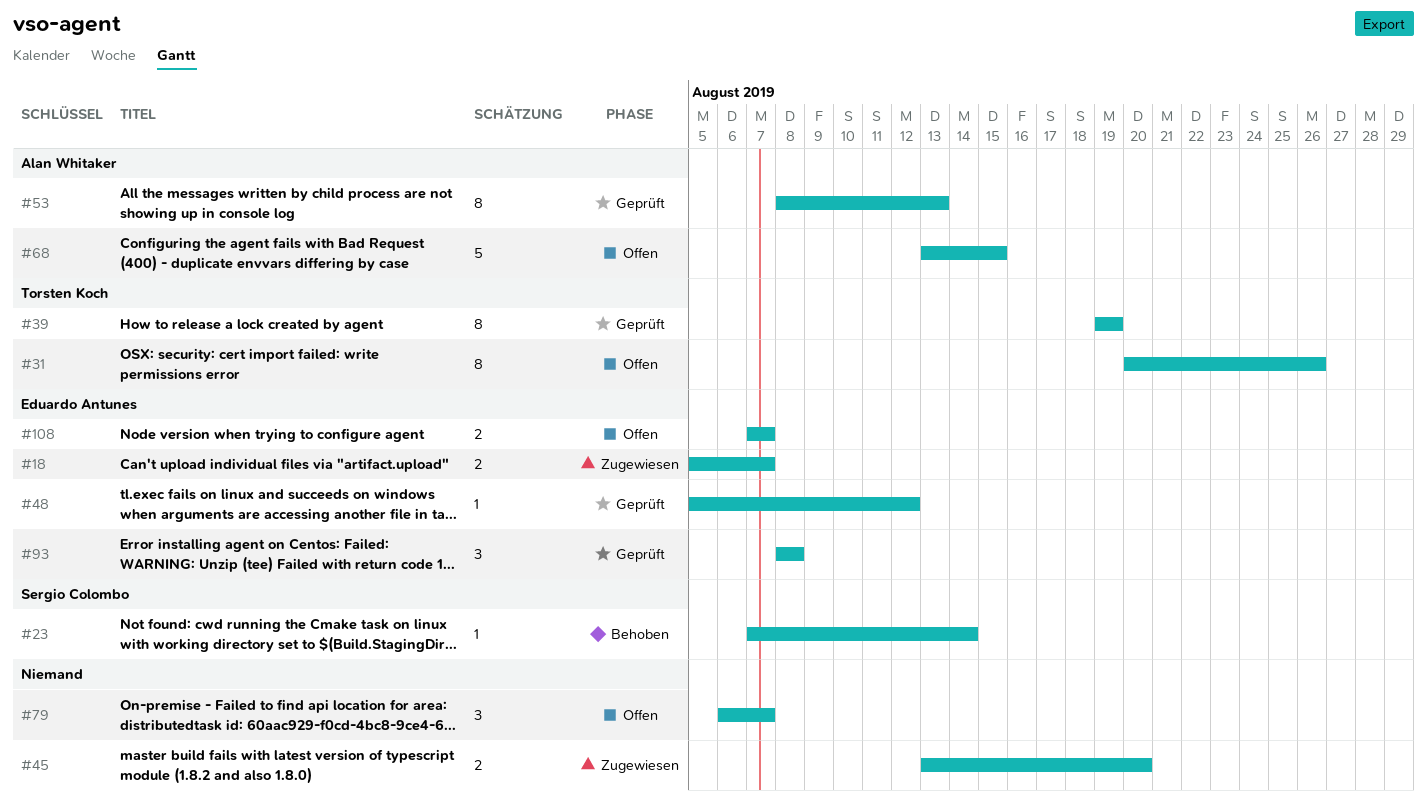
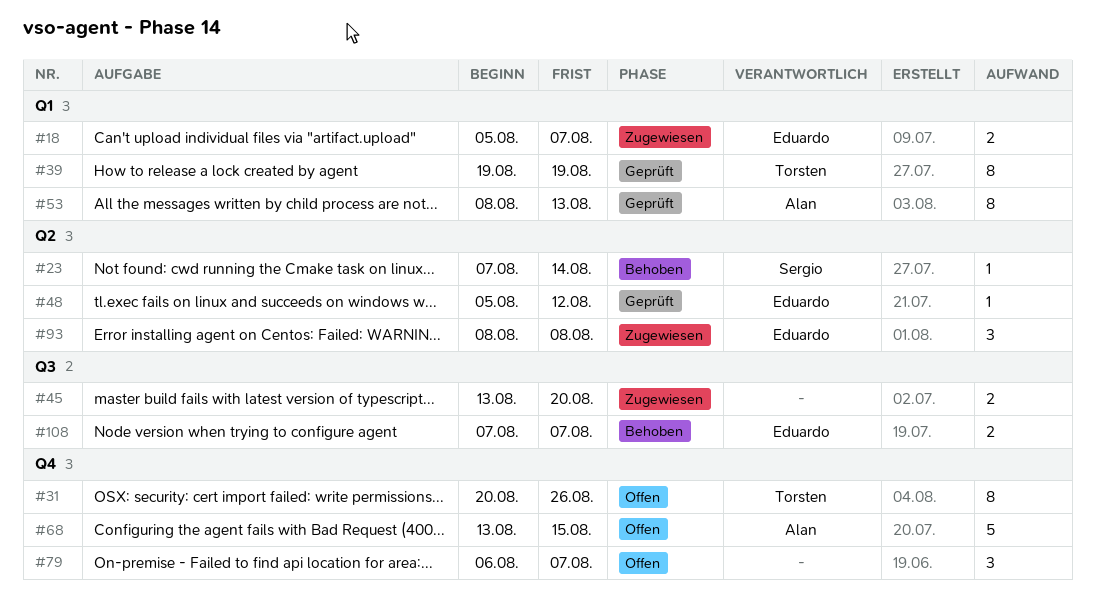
#93, status: Geprüft -> Zugewiesen
#108, status: Offen -> Behoben

